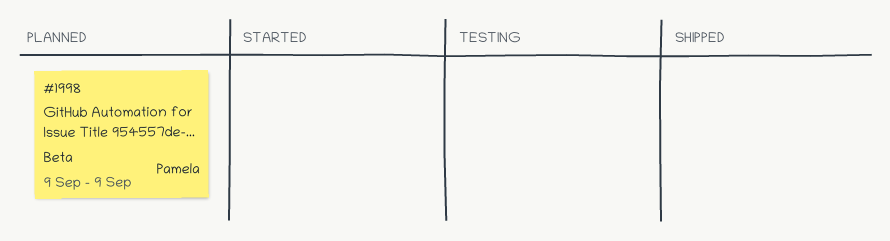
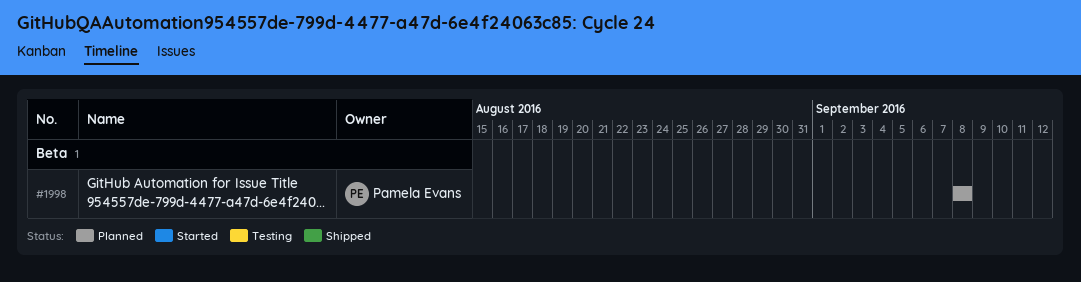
#1998, start: Sep 9 -> Sep 8
#1998, due: Sep 9 -> Sep 8

